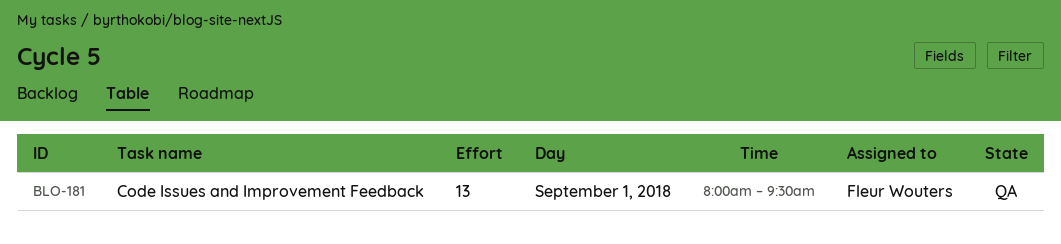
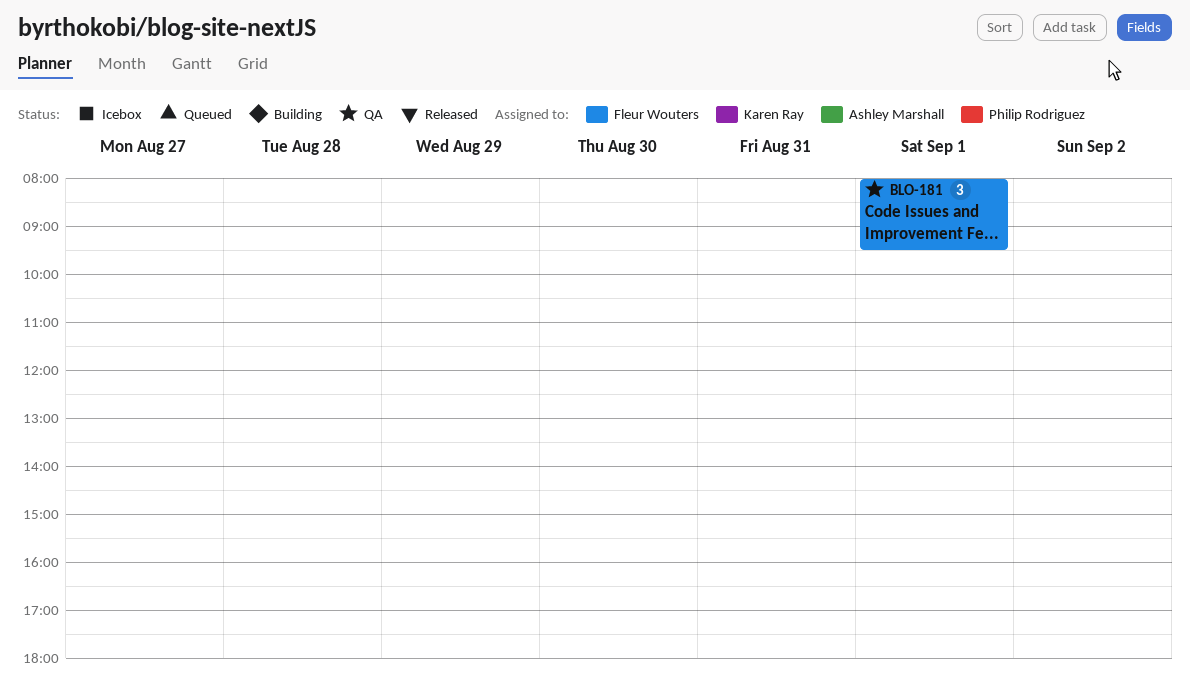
BLO-181, estimate: 13 -> 3

